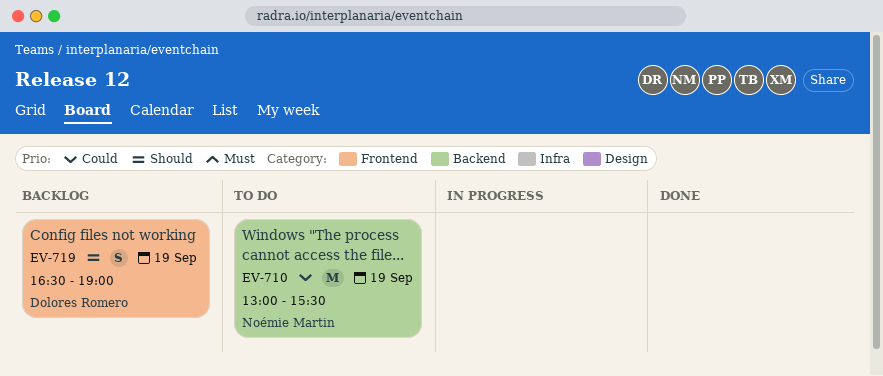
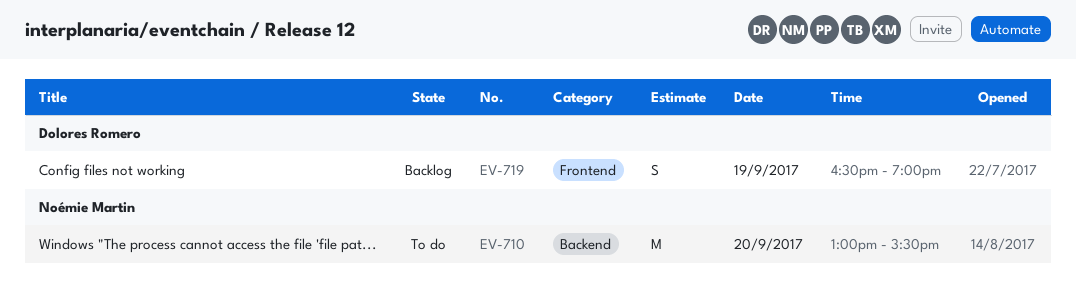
EV-710, day: Sep 19 -> Sep 20

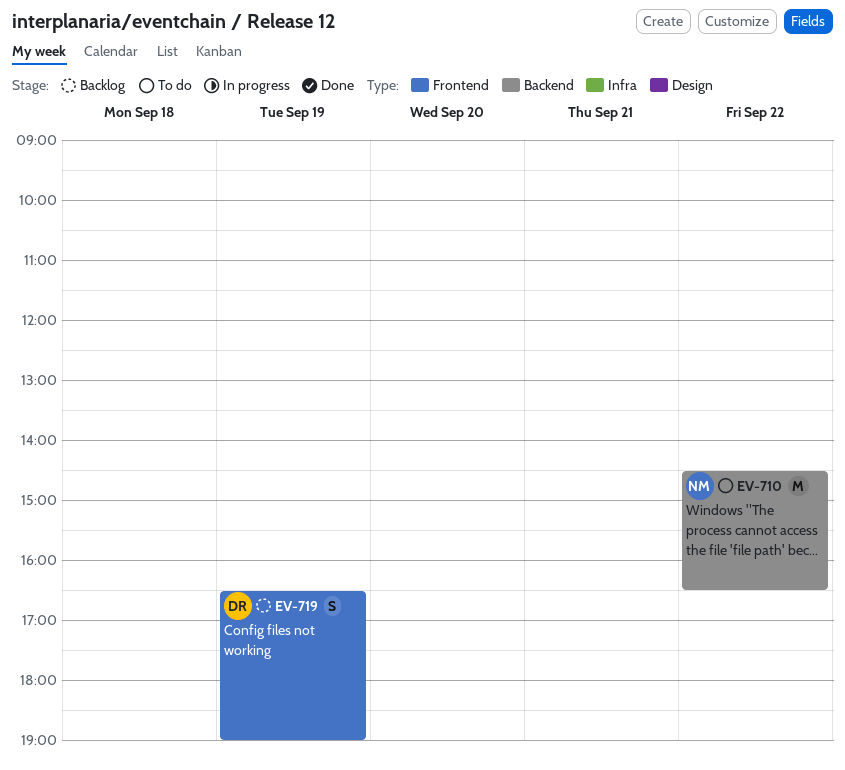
EV-710, day: Sep 20 -> Sep 22
EV-710, begins: 13:00 -> 14:30
EV-710, ends: 15:30 -> 16:30

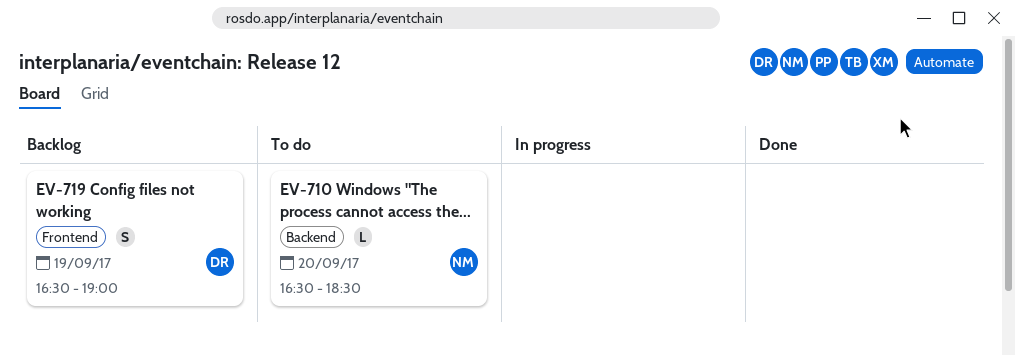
EV-710, estimate: M -> L
EV-710, day: Sep 22 -> Sep 20
EV-710, begins: 14:30 -> 16:30
EV-710, ends: 16:30 -> 18:30

